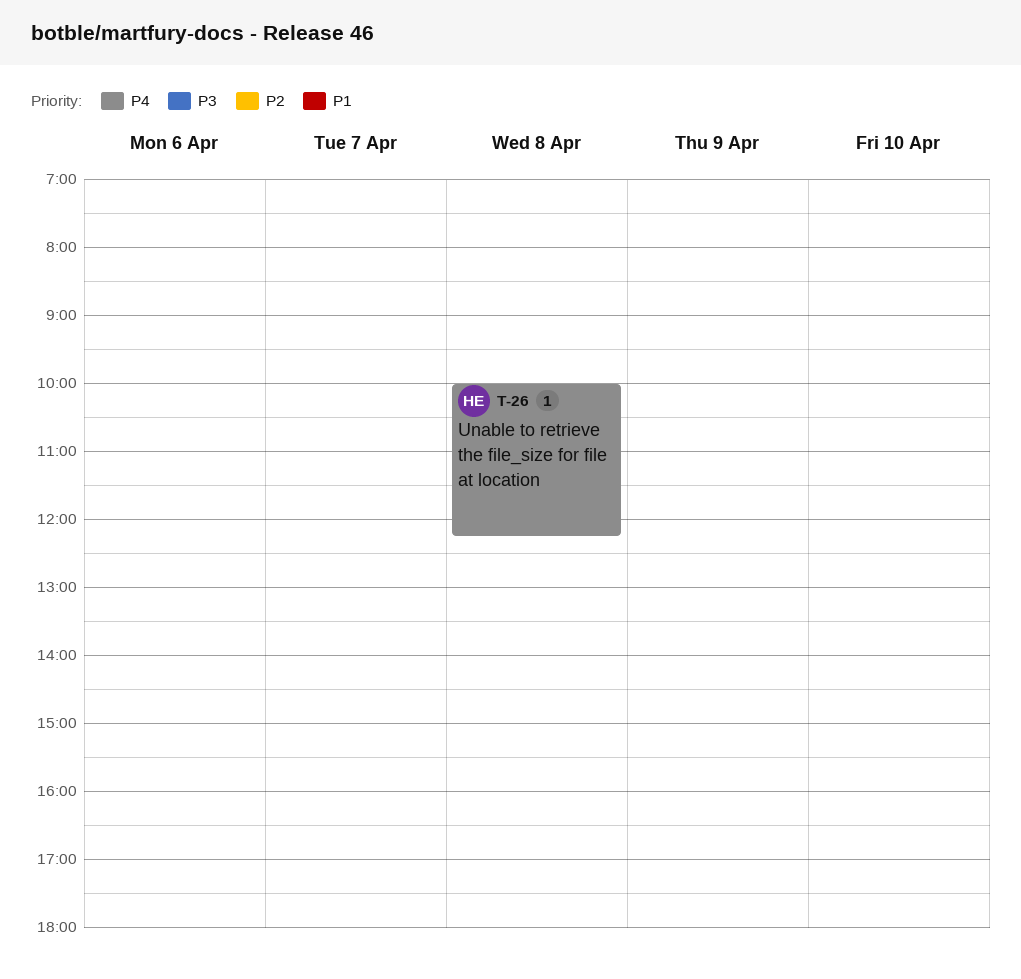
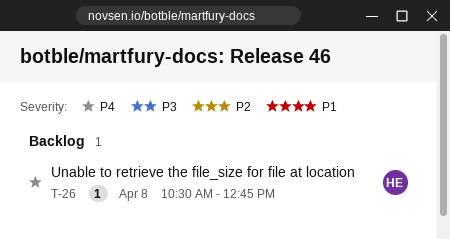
T-26, begins: 10:00 -> 10:30
T-26, ends: 12:15 -> 12:45

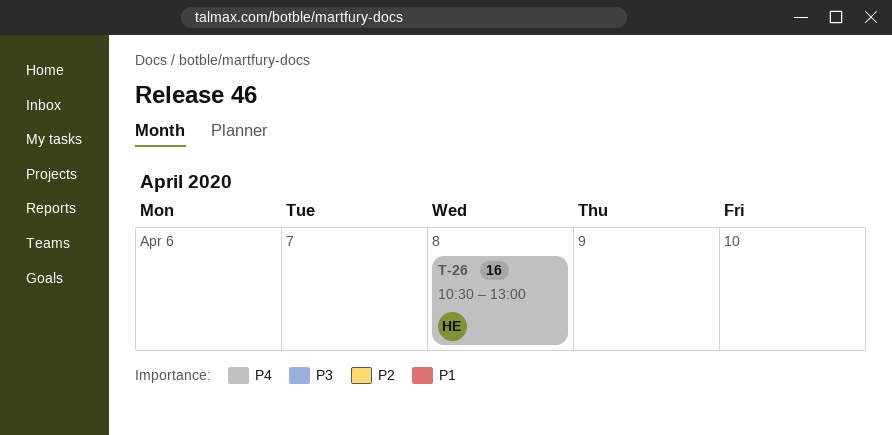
T-26, estimate: 1 -> 16
T-26, ends: 12:45 -> 13:00

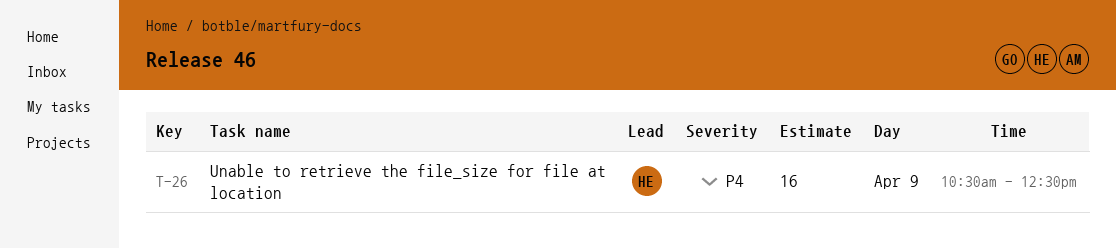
T-26, day: Apr 8 -> Apr 9
T-26, ends: 13:00 -> 12:30

